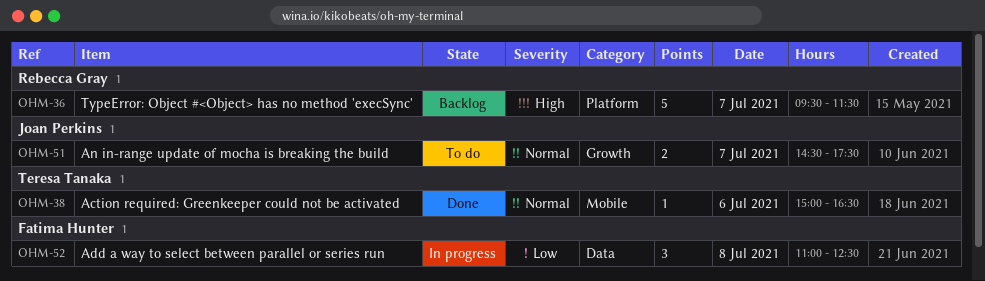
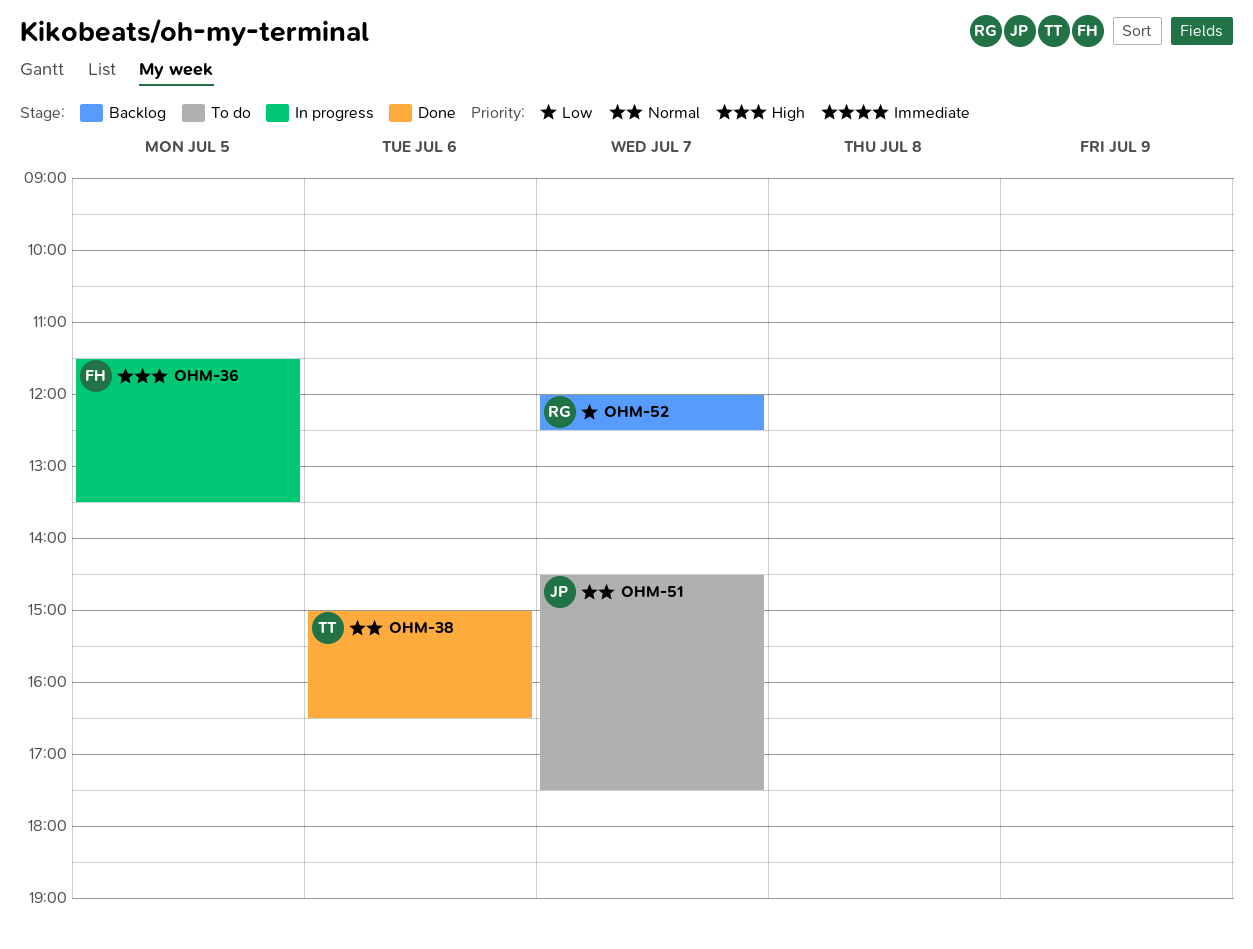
OHM-36, status: Backlog -> In progress
OHM-36, owner: Rebecca Gray -> Fatima Hunter
OHM-36, day: Jul 7 -> Jul 5
OHM-36, begins: 09:30 -> 11:30
OHM-36, ends: 11:30 -> 13:30
OHM-52, status: In progress -> Backlog
OHM-52, owner: Fatima Hunter -> Rebecca Gray
OHM-52, day: Jul 8 -> Jul 7
OHM-52, begins: 11:00 -> 12:00

